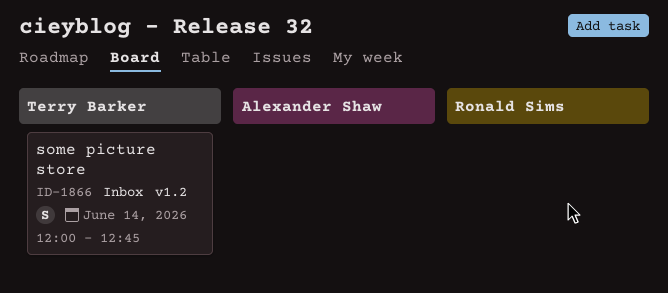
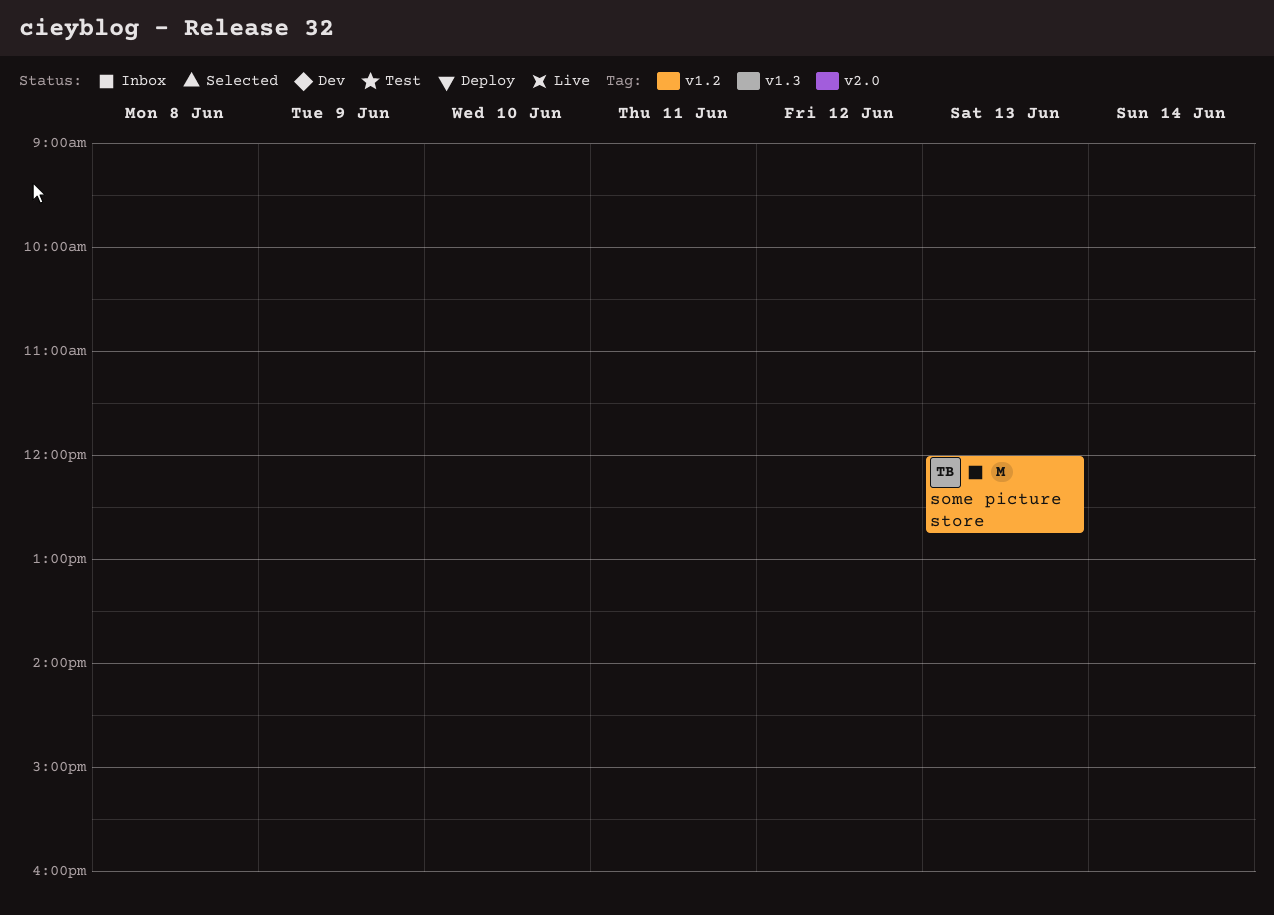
some picture store, estimate: S -> M
some picture store, day: Jun 14 -> Jun 13

